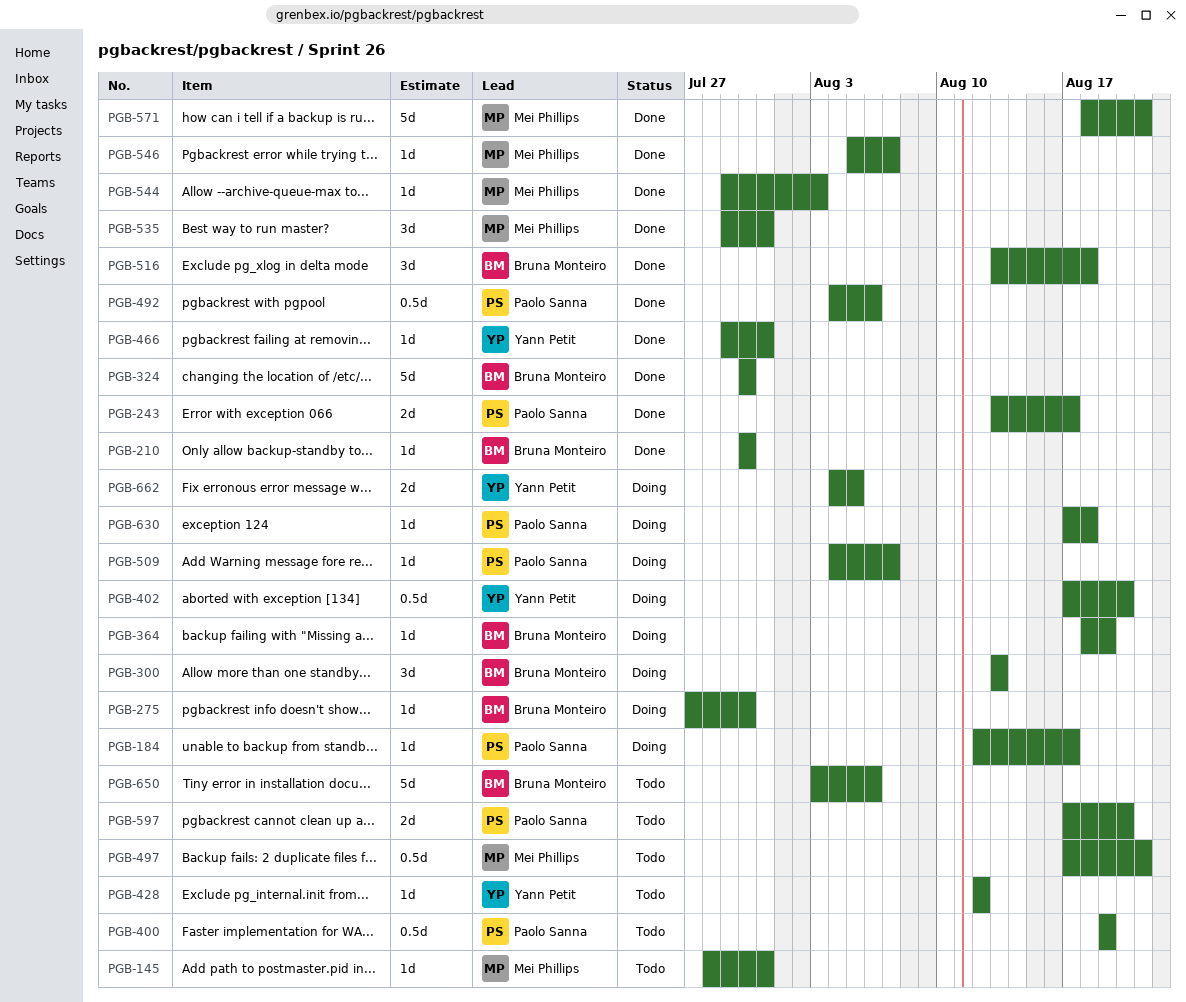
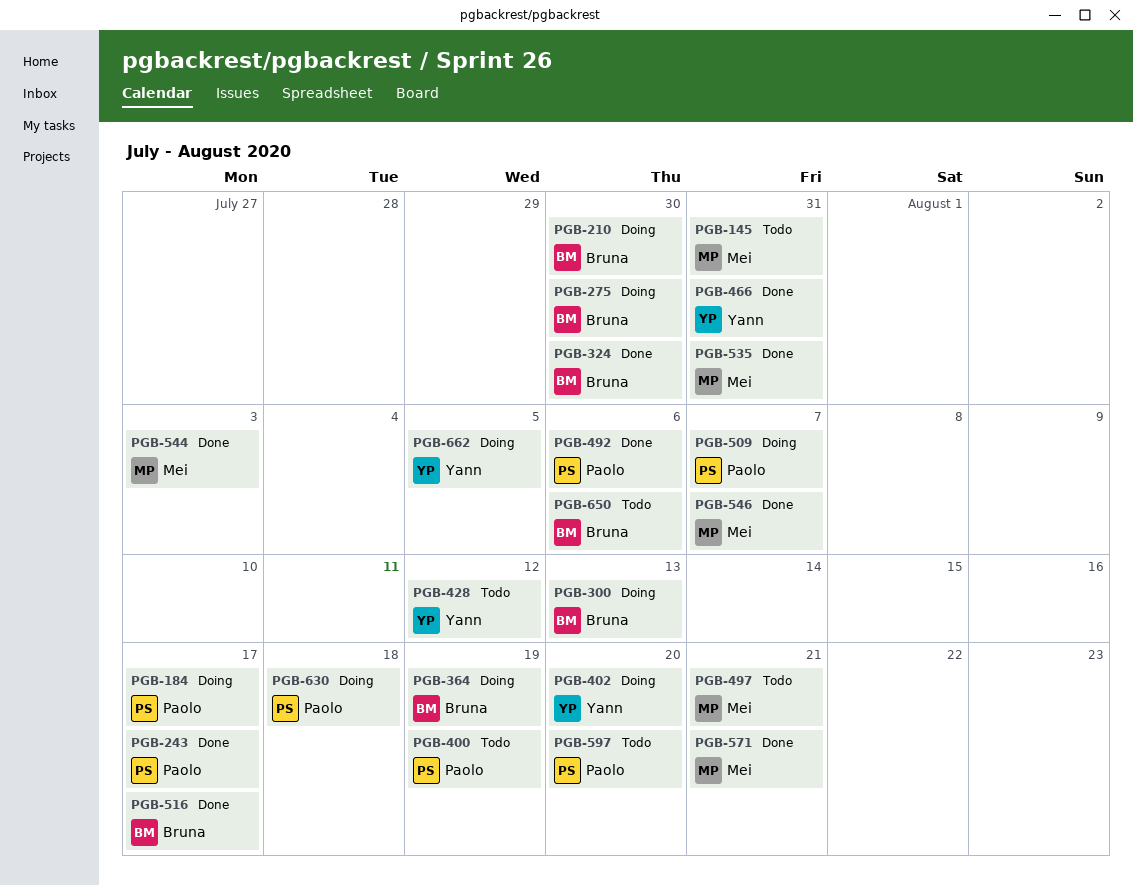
PGB-210, status: Done -> Doing
PGB-516, due: Aug 18 -> Aug 17

